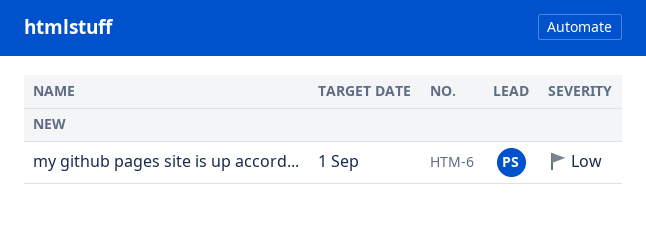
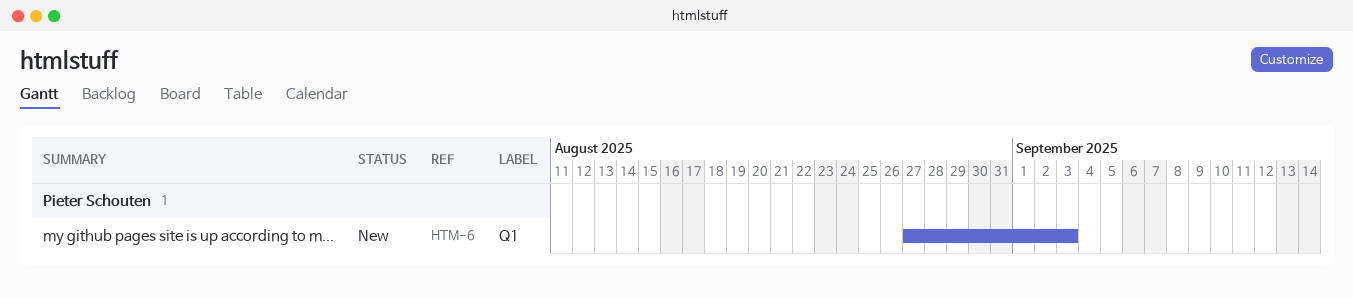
HTM-6, due: Sep 1 -> Sep 3

